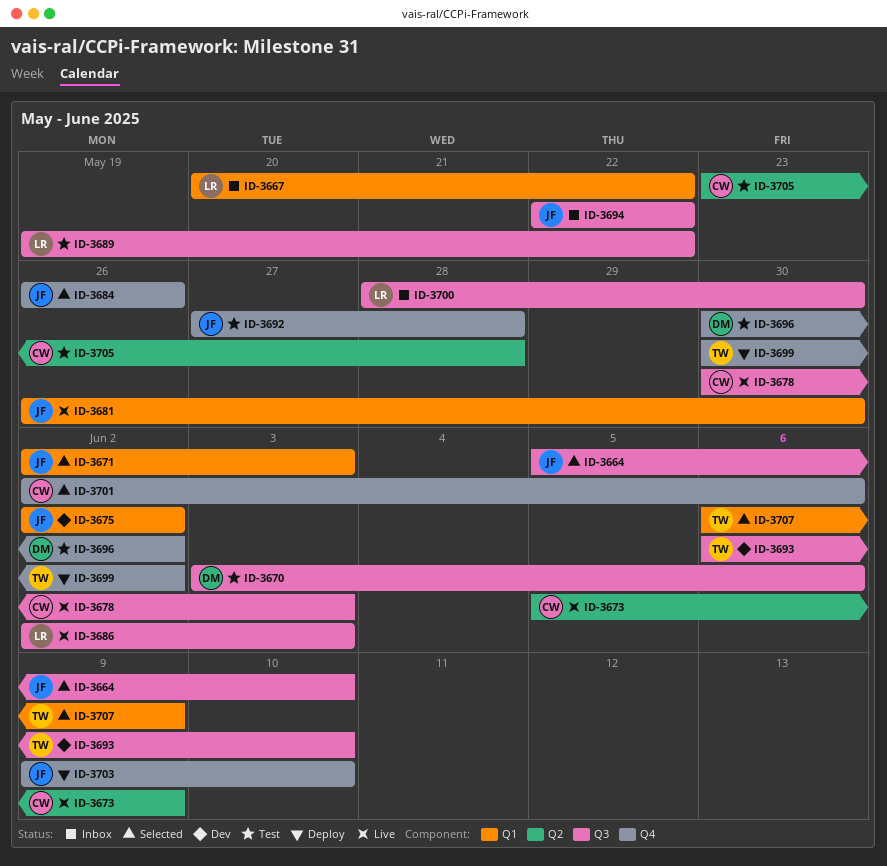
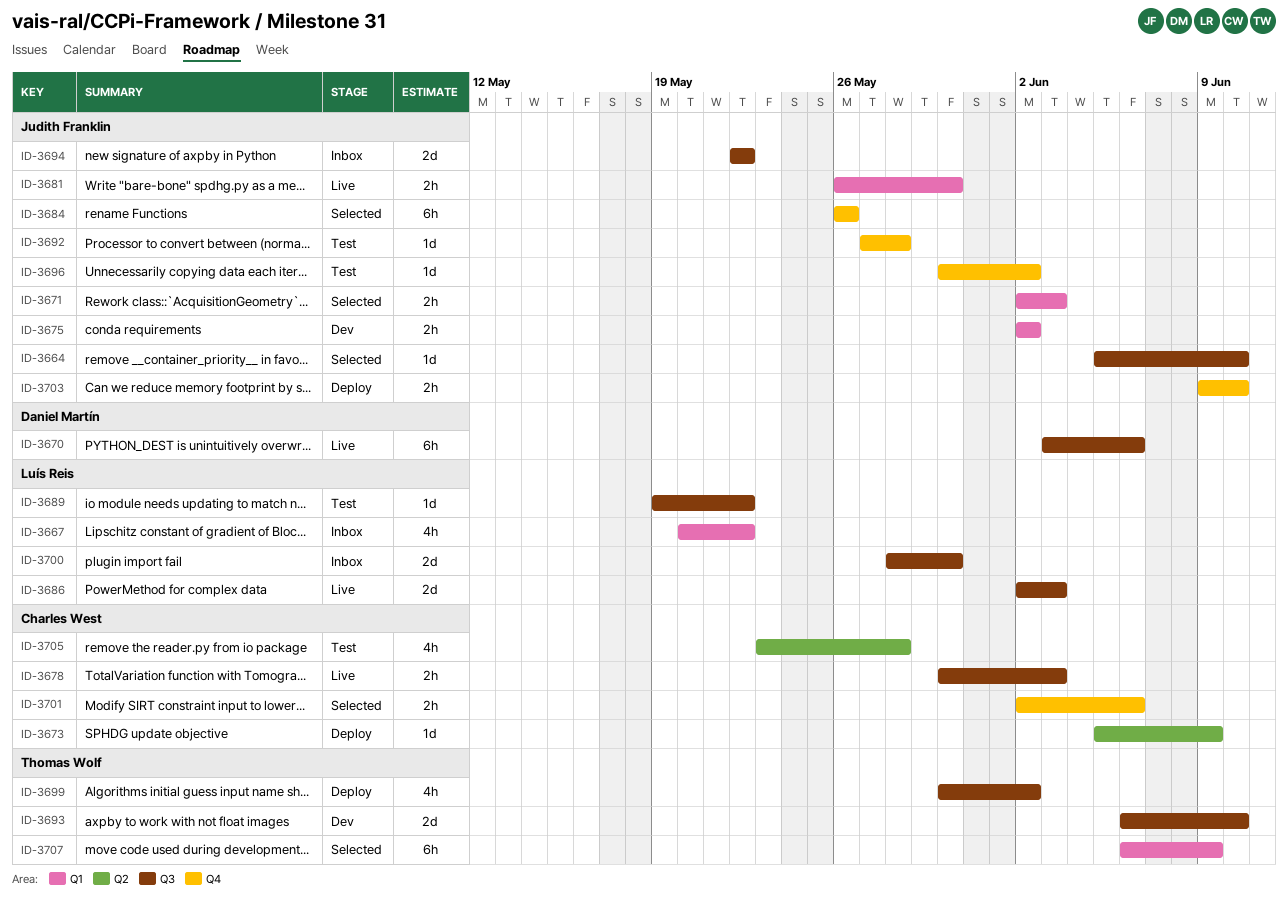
ID-3670, status: Test -> Live
ID-3673, status: Live -> Deploy
ID-3696, owner: Daniel Martín -> Judith Franklin
ID-3699, label: Q4 -> Q3

